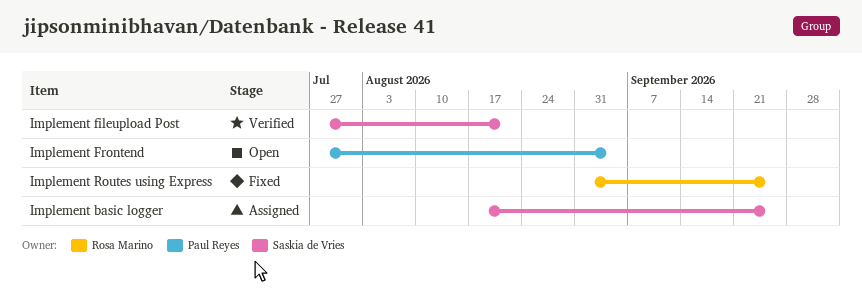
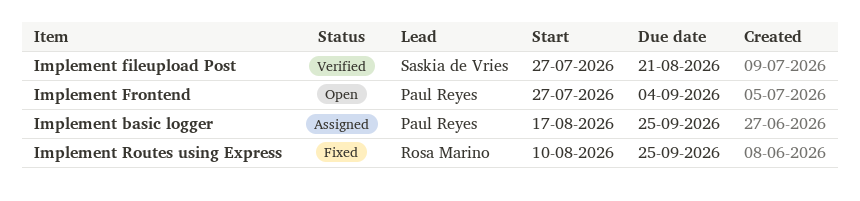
Implement basic logger, owner: Saskia de Vries -> Paul Reyes
Implement Routes using Express, start: Aug 31 -> Aug 10

